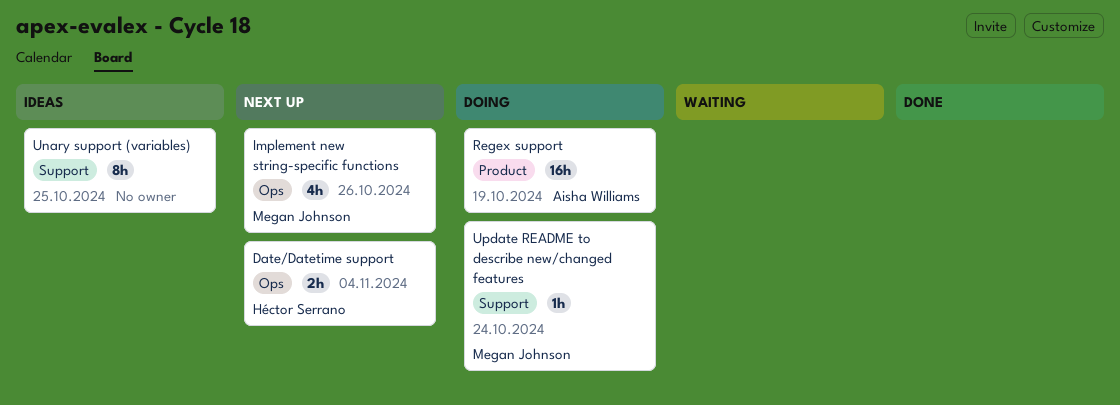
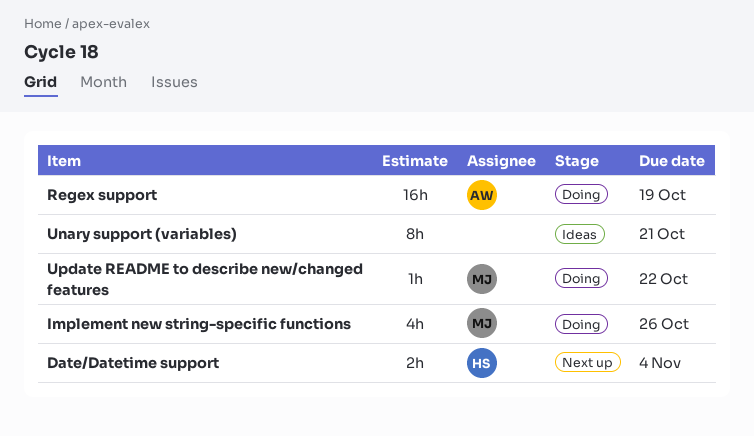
Implement new string-specific functions, status: Next up -> Doing
Unary support (variables), due: Oct 25 -> Oct 21
Update README to describe new/changed features, due: Oct 24 -> Oct 22

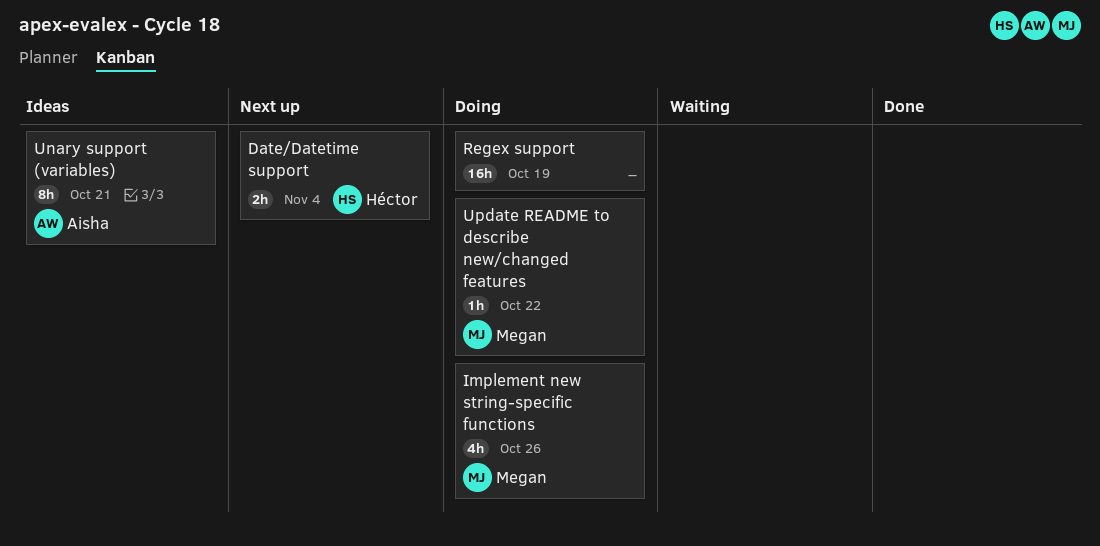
Regex support, owner: Aisha -> none
Unary support (variables), owner: none -> Aisha

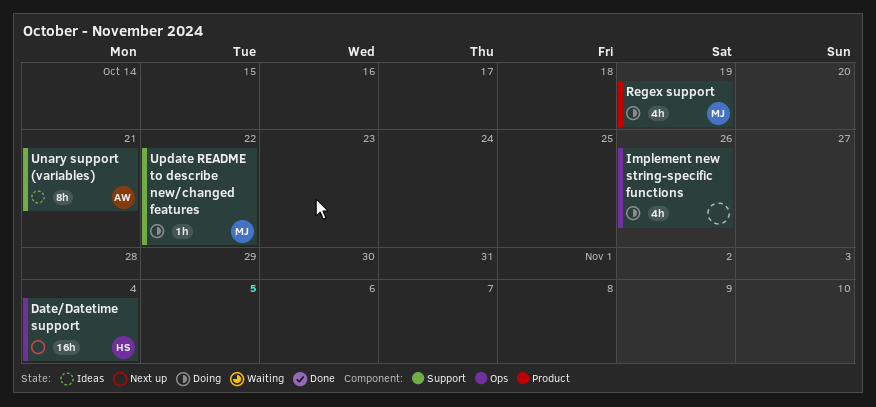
Date/Datetime support, estimate: 2h -> 16h
Implement new string-specific functions, owner: Megan -> none
Regex support, owner: none -> Megan
Regex support, estimate: 16h -> 4h

